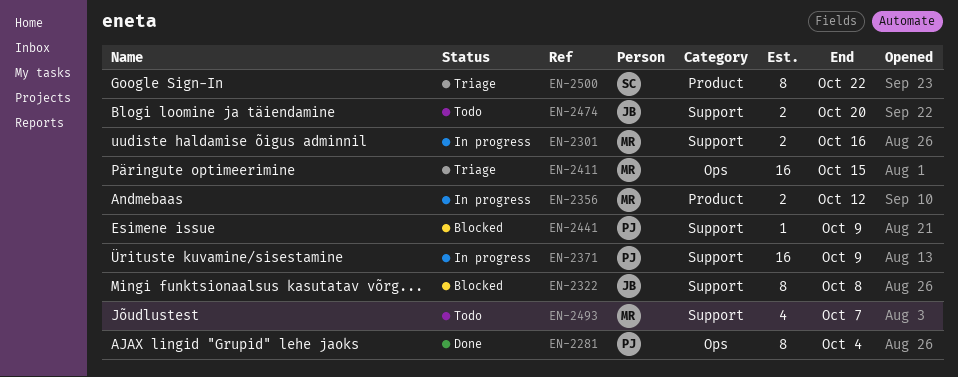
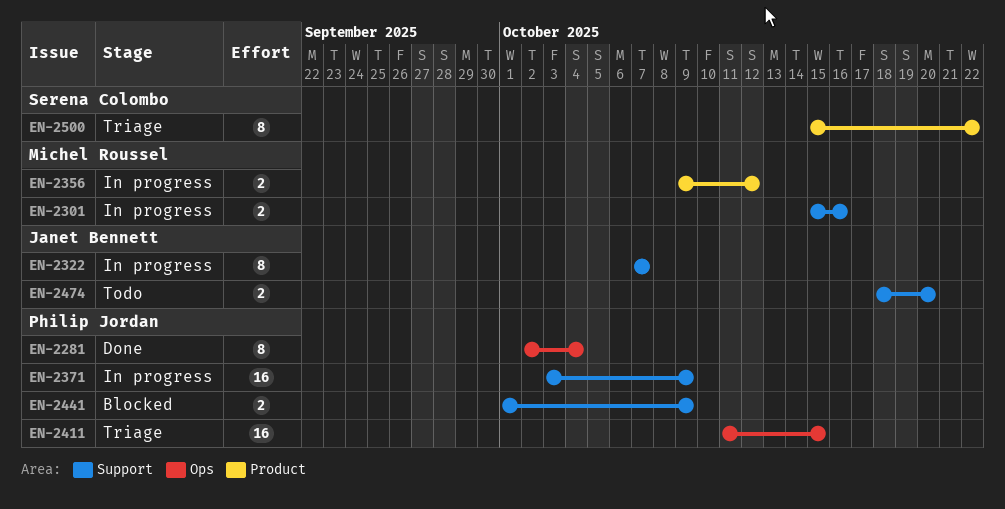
EN-2322, status: Blocked -> In progress
EN-2322, due: Oct 8 -> Oct 7
EN-2411, owner: Michel Roussel -> Philip Jordan
EN-2441, estimate: 1 -> 2
EN-2493: present -> none

